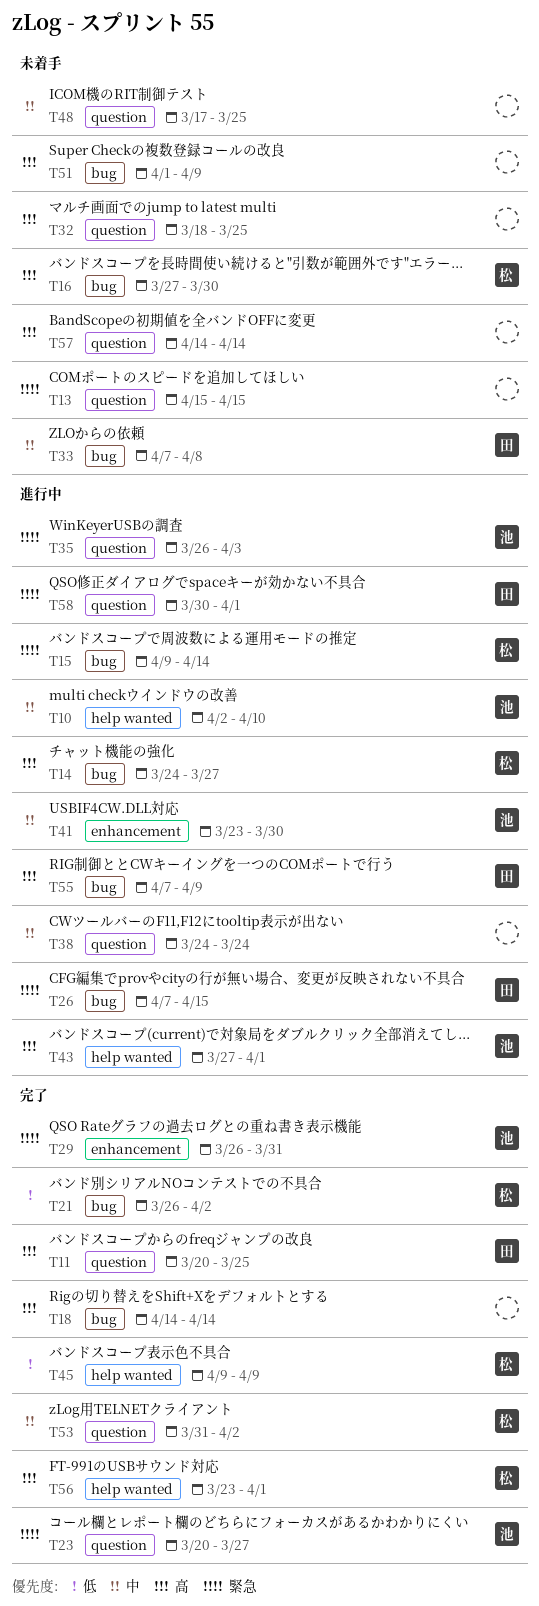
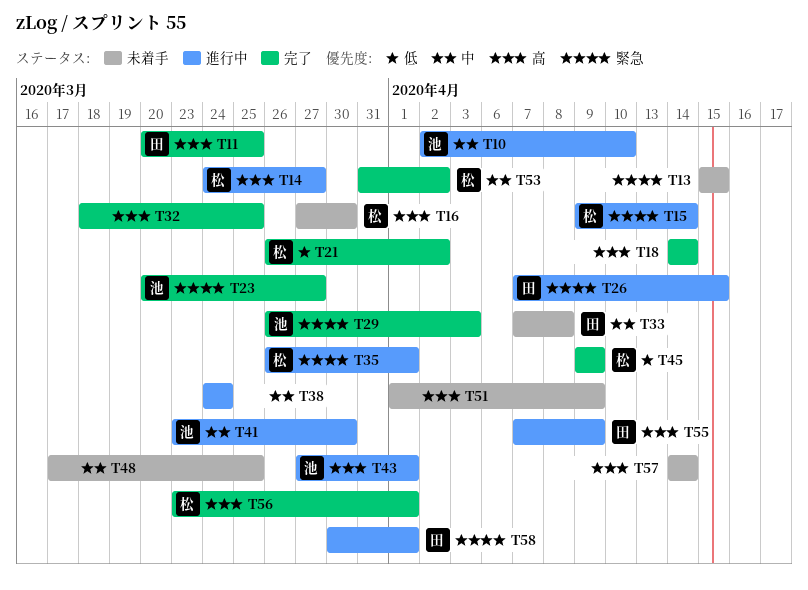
T29, due: Mar 31 -> Apr 3
T32, status: 未着手 -> 完了
T35, owner: 池 -> 松
T35, due: Apr 3 -> Apr 1

